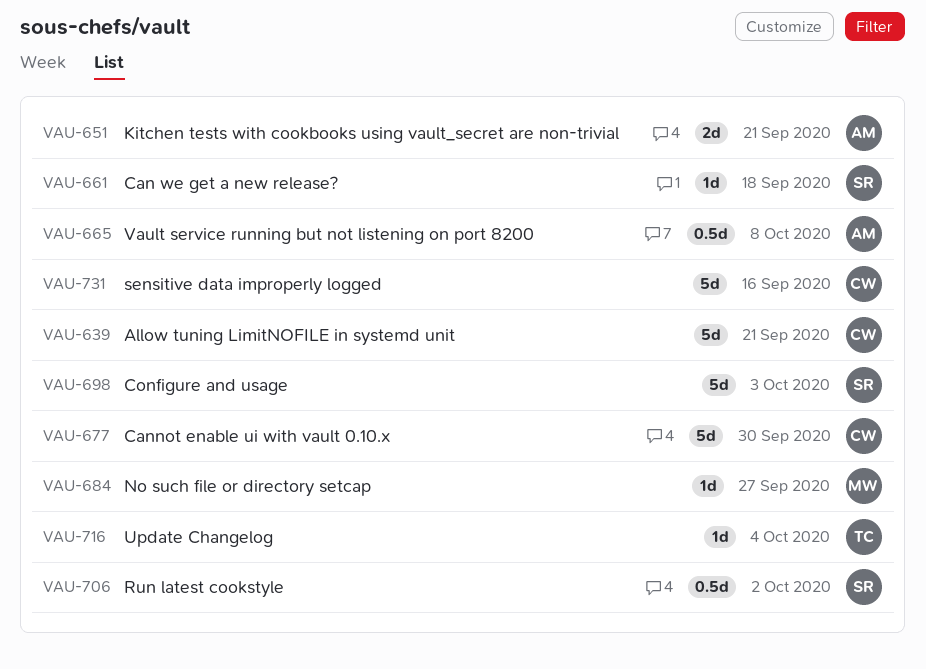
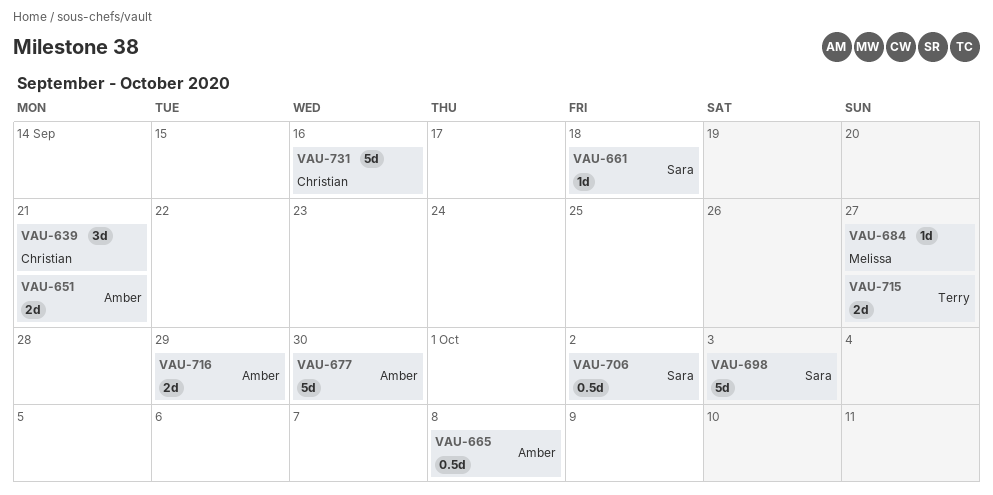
VAU-639, estimate: 5d -> 3d
VAU-677, owner: Christian -> Amber
VAU-715: none -> present
VAU-716, owner: Terry -> Amber
VAU-716, estimate: 1d -> 2d
VAU-716, due: Oct 4 -> Sep 29

